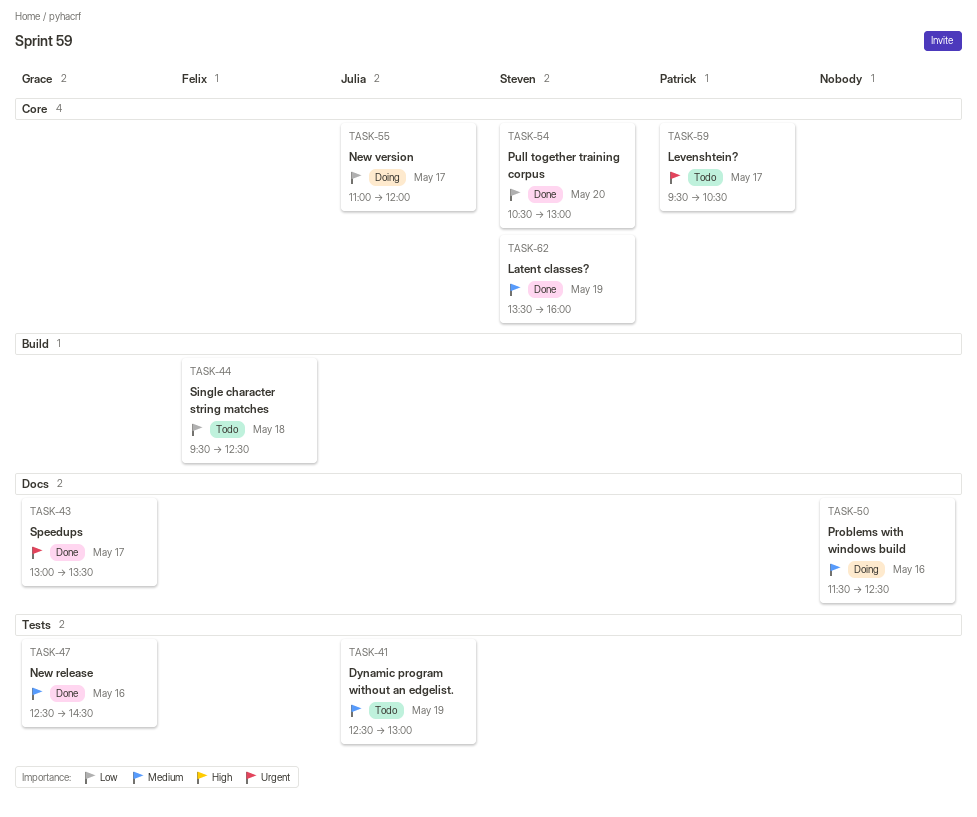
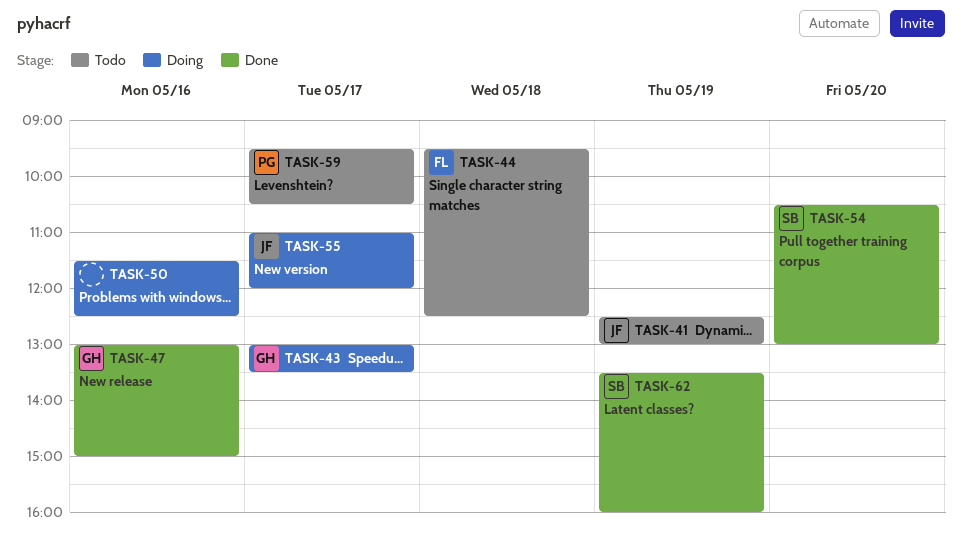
TASK-43, status: Done -> Doing
TASK-47, begins: 12:30 -> 13:00
TASK-47, ends: 14:30 -> 15:00

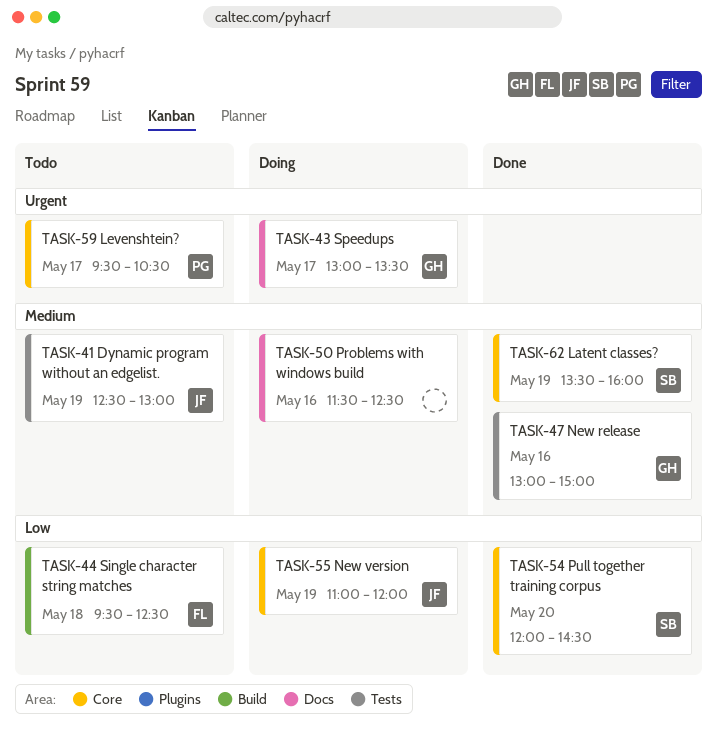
TASK-54, begins: 10:30 -> 12:00
TASK-54, ends: 13:00 -> 14:30
TASK-55, day: May 17 -> May 19

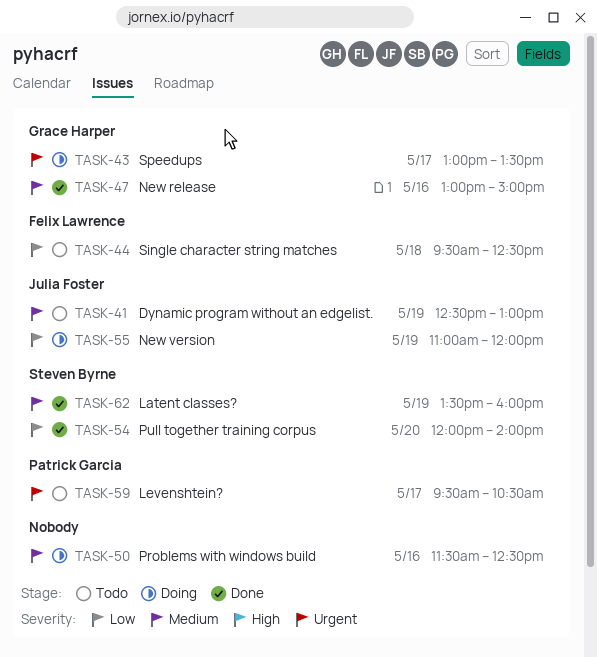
TASK-54, ends: 14:30 -> 14:00

